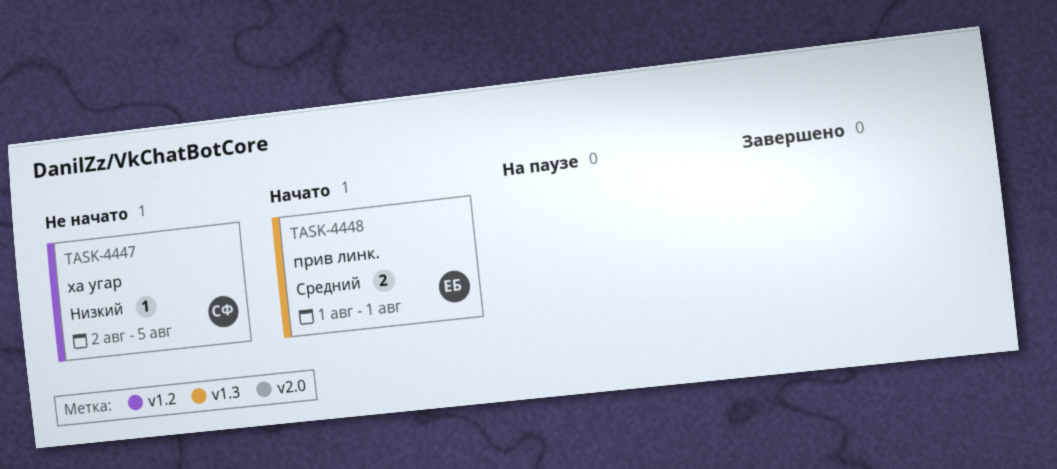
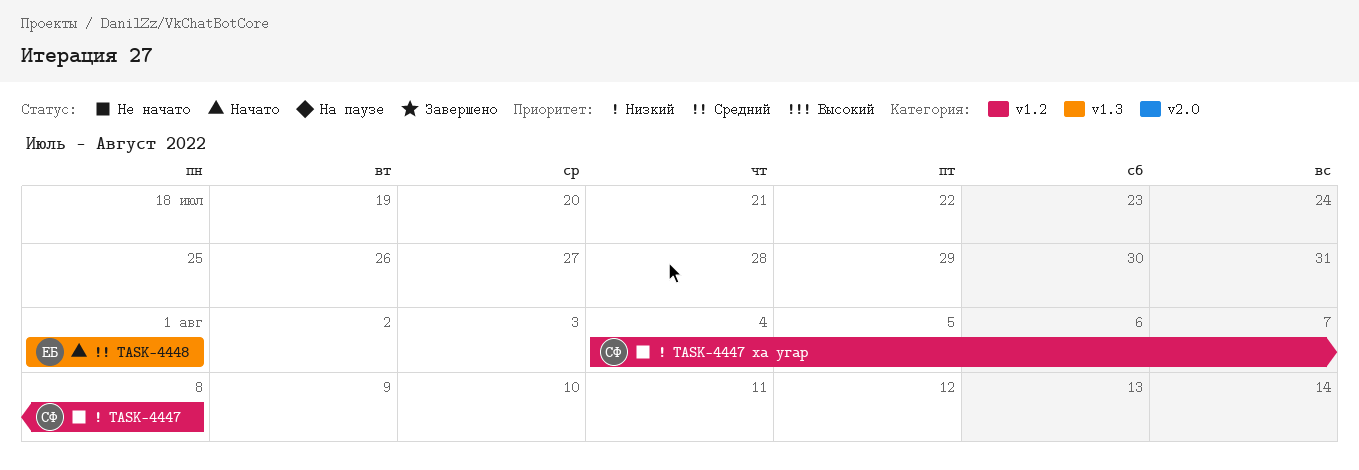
TASK-4447, start: Aug 2 -> Aug 4
TASK-4447, due: Aug 5 -> Aug 8

